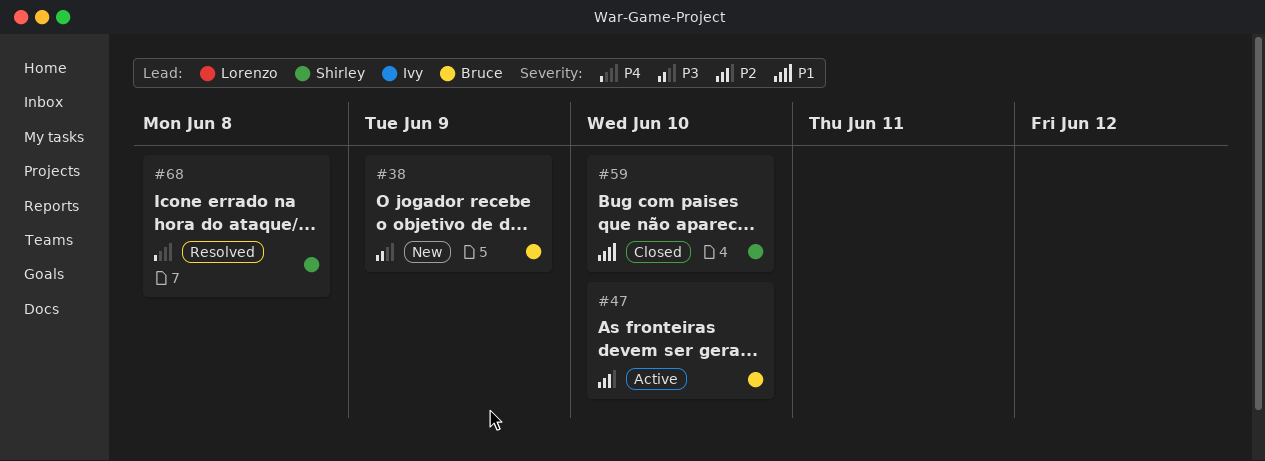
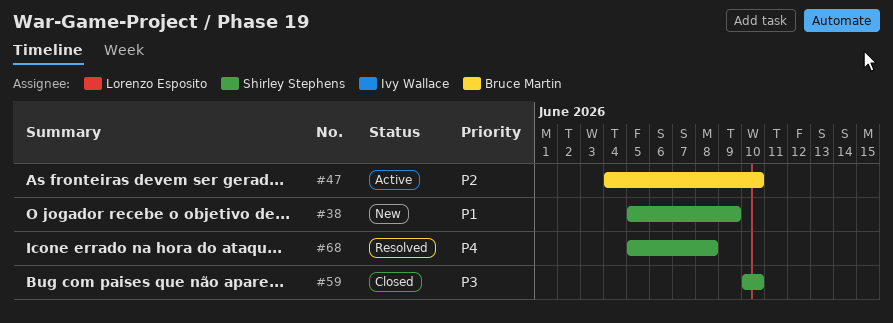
#38, owner: Bruce Martin -> Shirley Stephens
#38, priority: P3 -> P1
#59, priority: P1 -> P3

